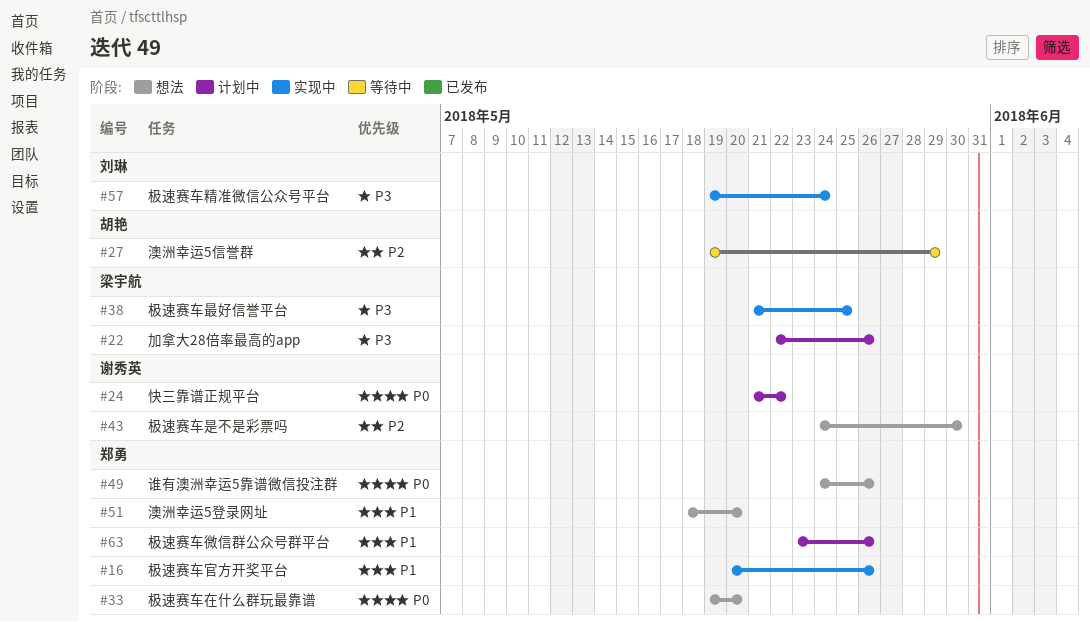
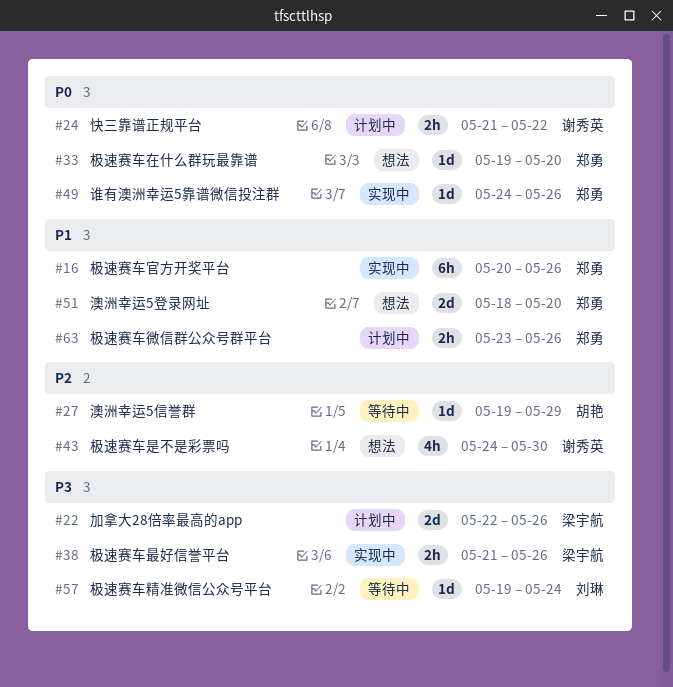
#38, due: May 25 -> May 26
#49, status: 想法 -> 实现中
#57, status: 实现中 -> 等待中

